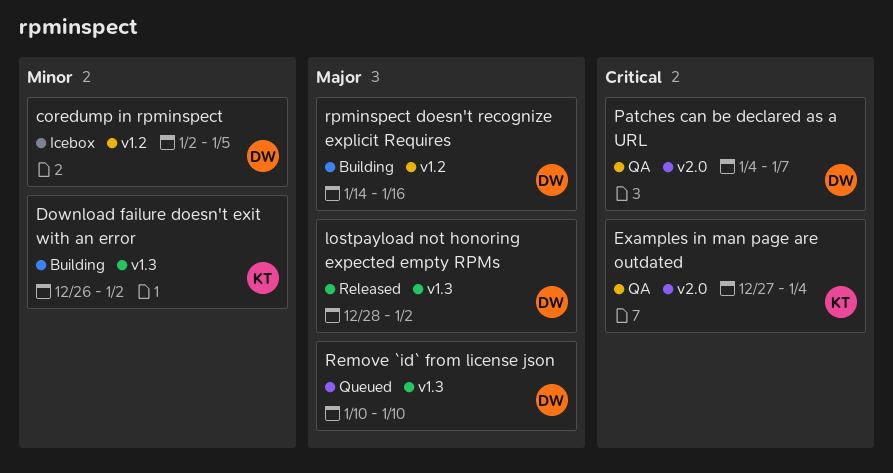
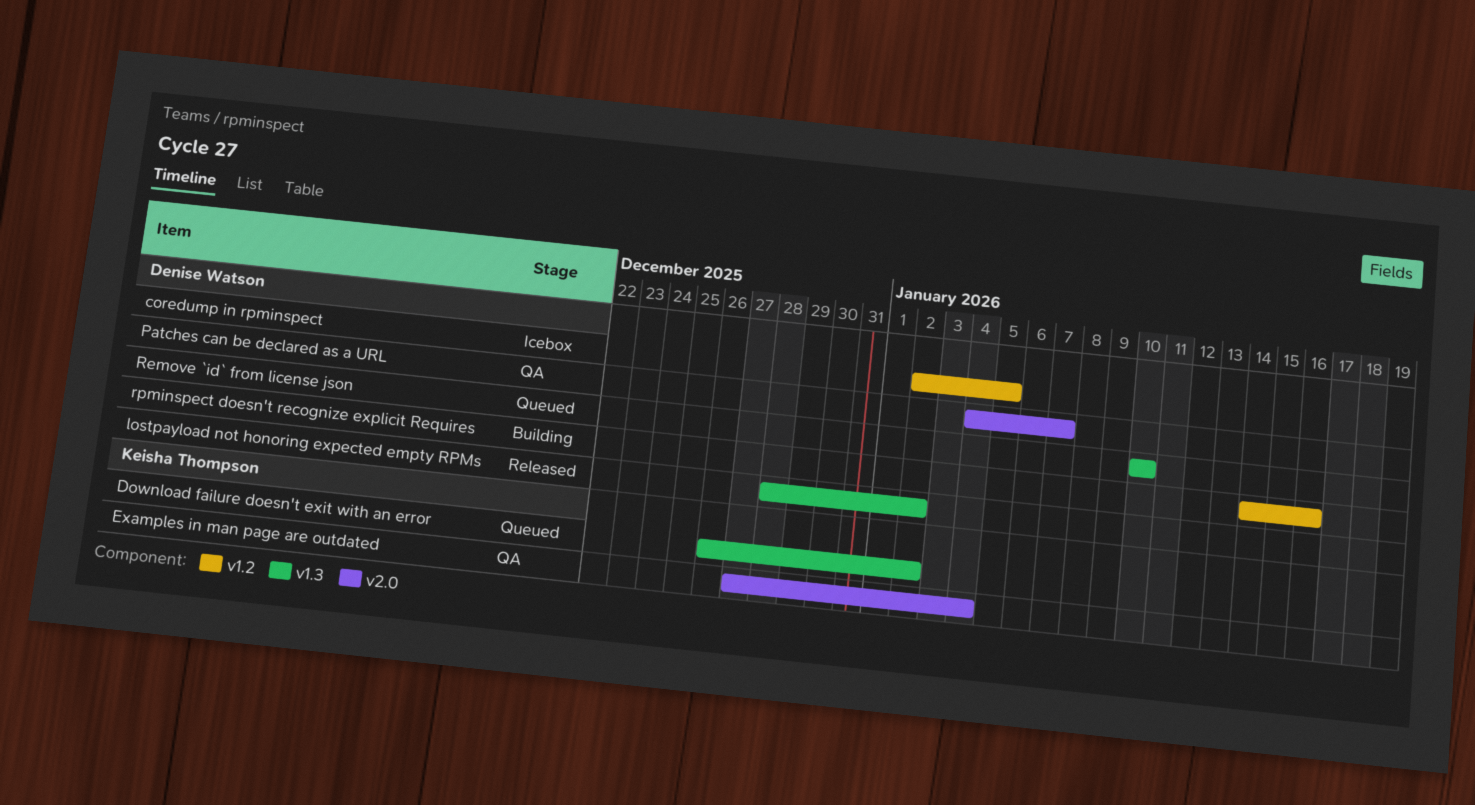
Download failure doesn't exit with an error, status: Building -> Queued

